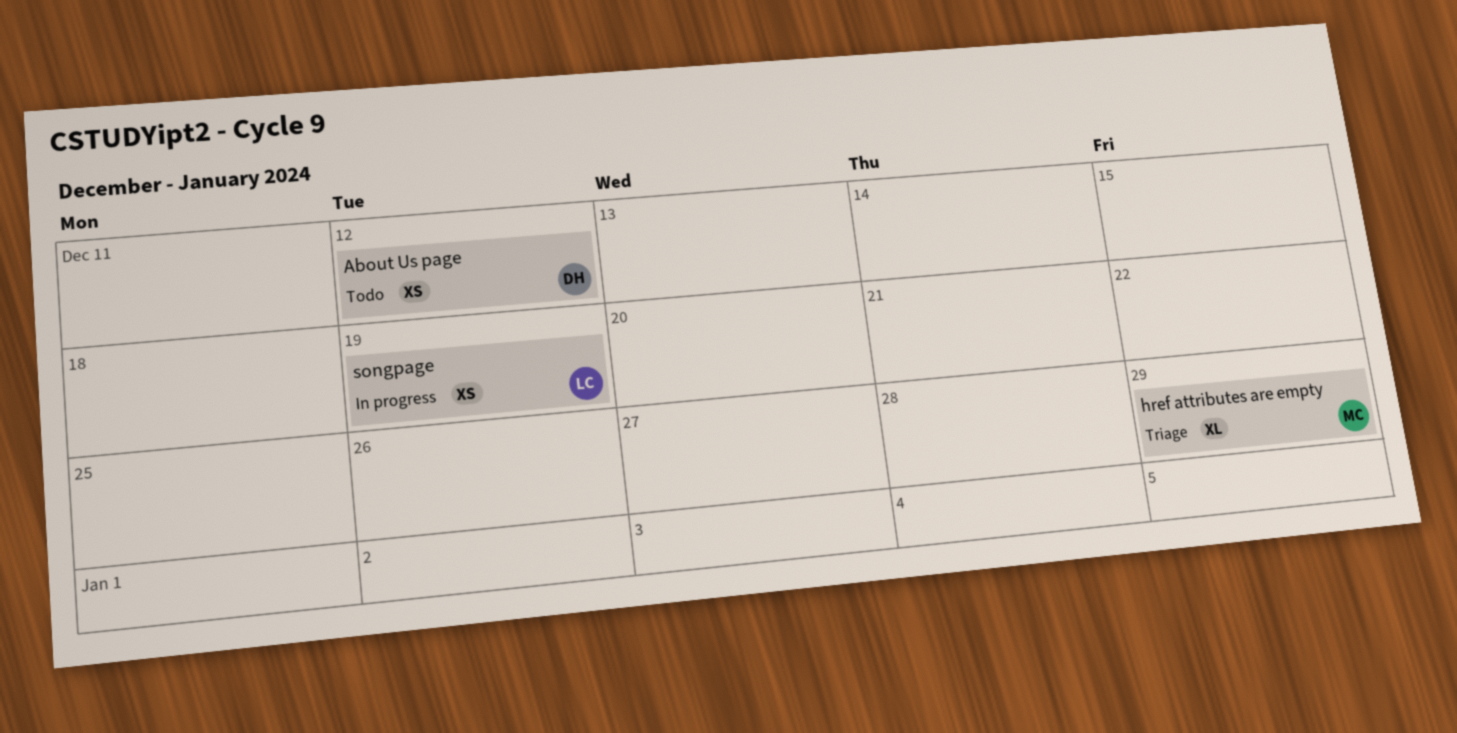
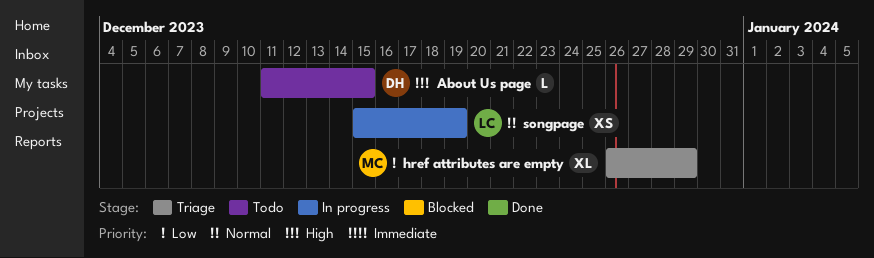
About Us page, estimate: XS -> L
About Us page, due: Dec 12 -> Dec 15

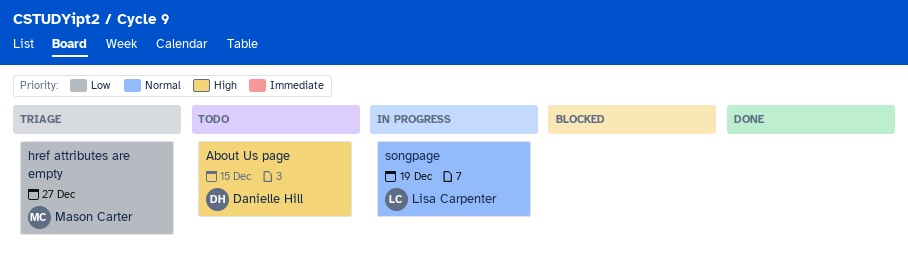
href attributes are empty, due: Dec 29 -> Dec 27

